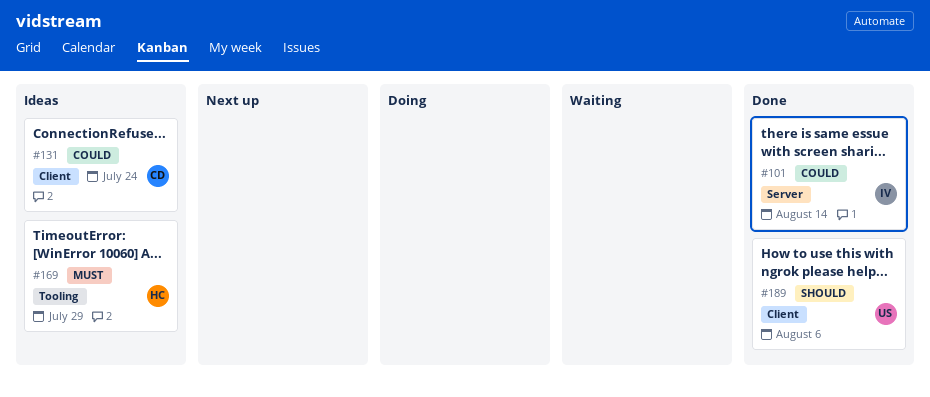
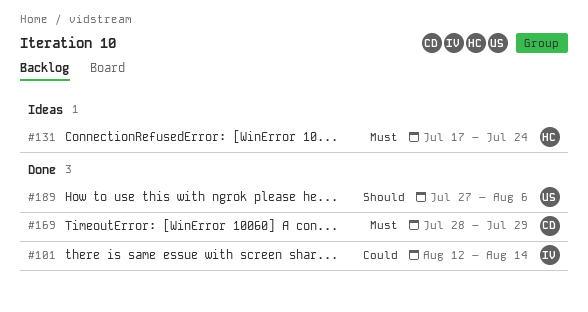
#131, owner: CD -> HC
#131, priority: Could -> Must
#169, status: Ideas -> Done
#169, owner: HC -> CD

